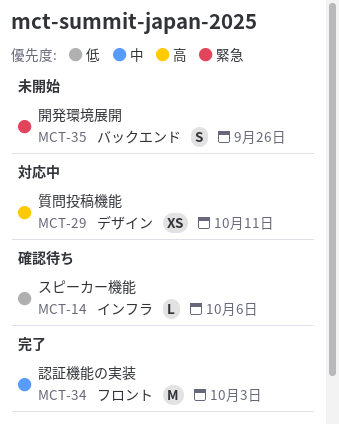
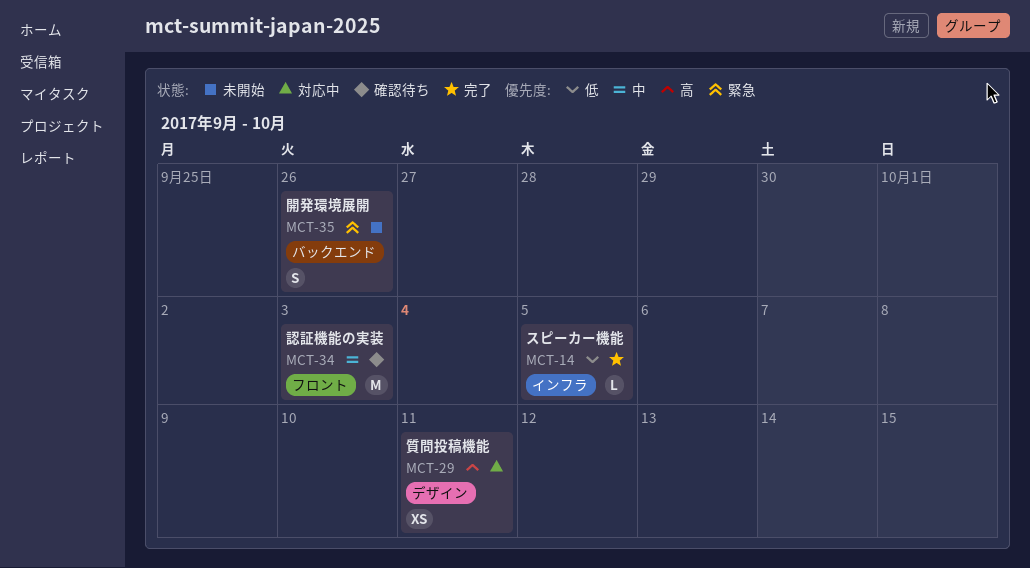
MCT-14, status: 確認待ち -> 完了
MCT-14, due: Oct 6 -> Oct 5
MCT-34, status: 完了 -> 確認待ち

